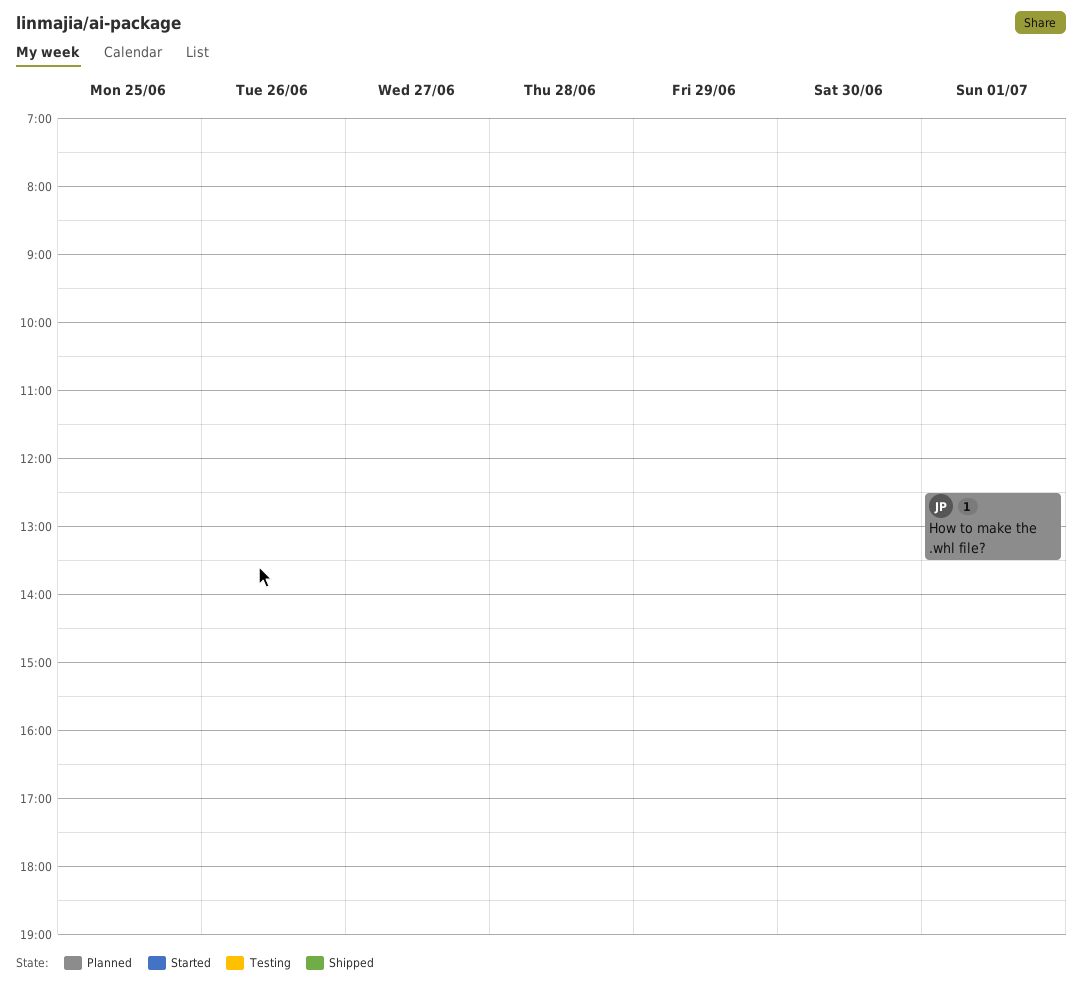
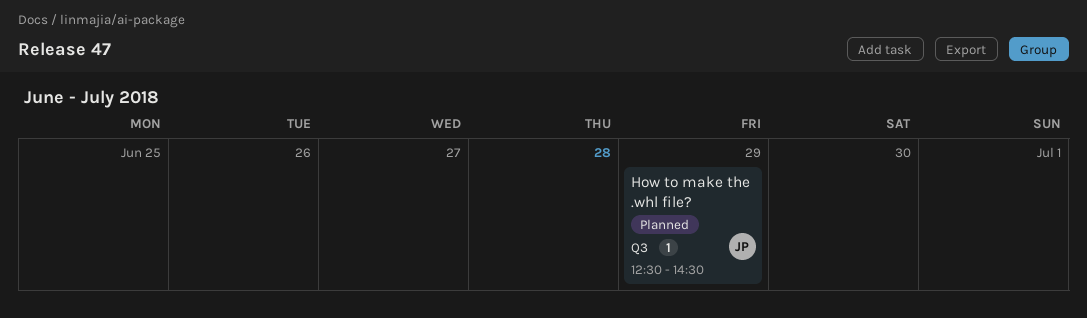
How to make the .whl file?, day: Jul 1 -> Jun 29
How to make the .whl file?, ends: 13:30 -> 14:30

